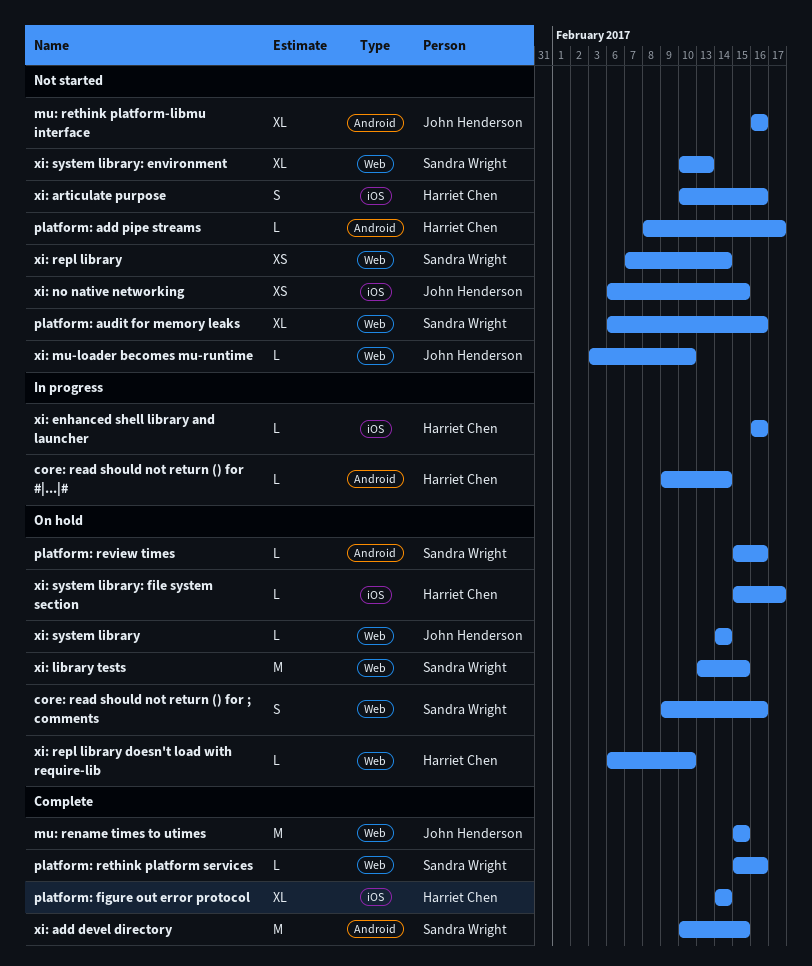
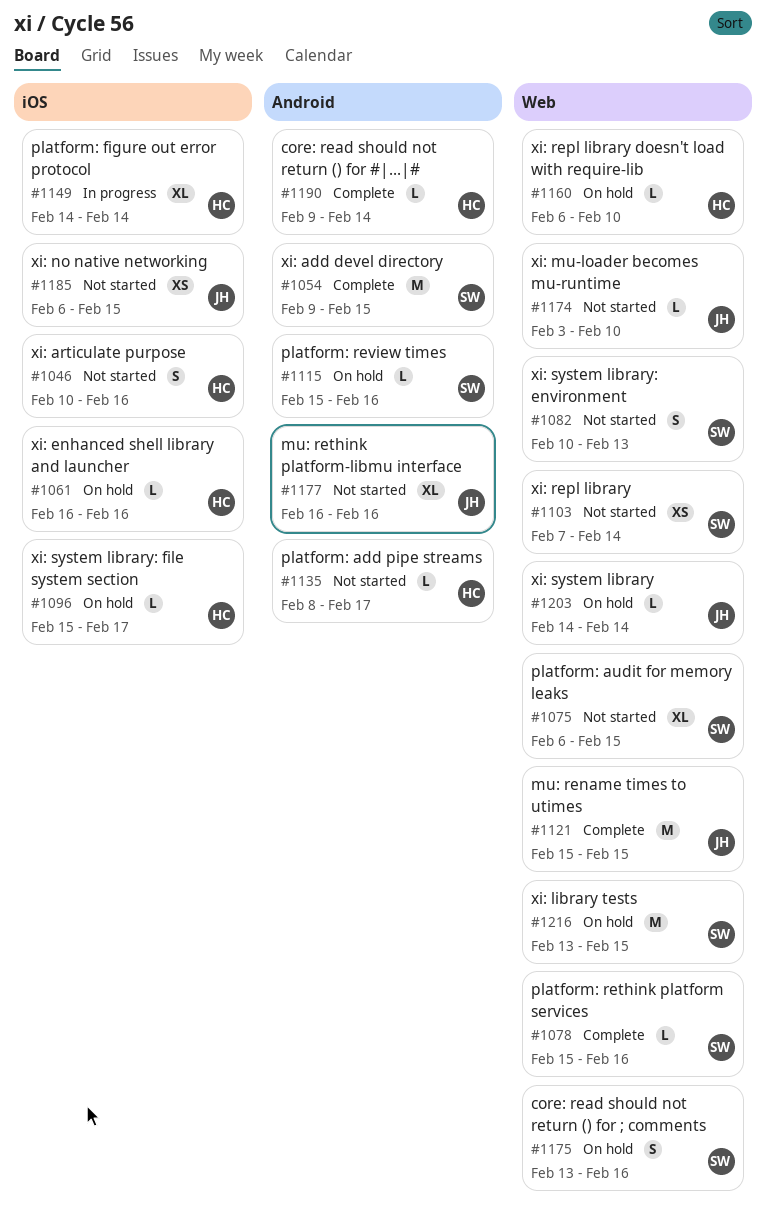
core: read should not return () for #|...|#, status: In progress -> Complete
core: read should not return () for ; comments, start: Feb 9 -> Feb 13
platform: audit for memory leaks, due: Feb 16 -> Feb 15
platform: figure out error protocol, status: Complete -> In progress
xi: add devel directory, start: Feb 10 -> Feb 9
xi: enhanced shell library and launcher, status: In progress -> On hold
xi: system library: environment, estimate: XL -> S

